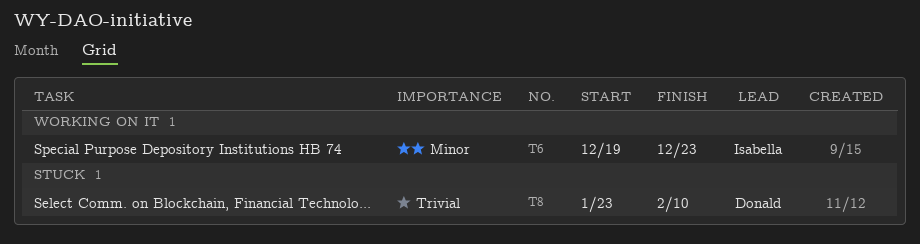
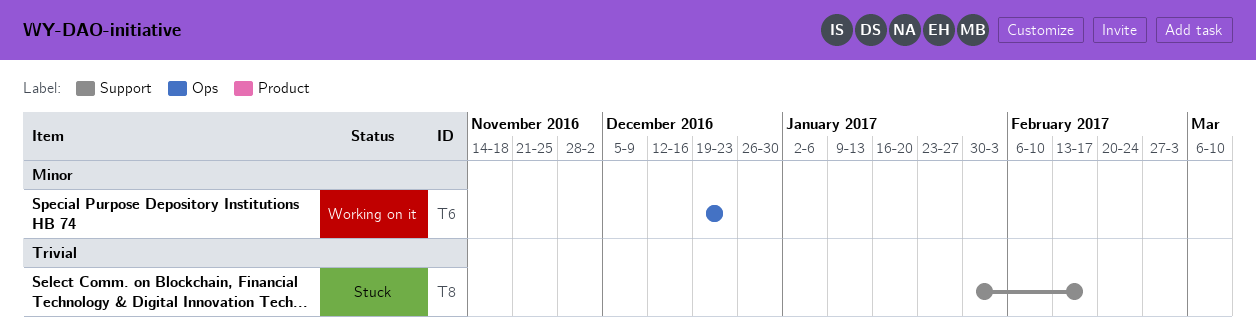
T8, start: Jan 23 -> Jan 30
T8, due: Feb 10 -> Feb 17

